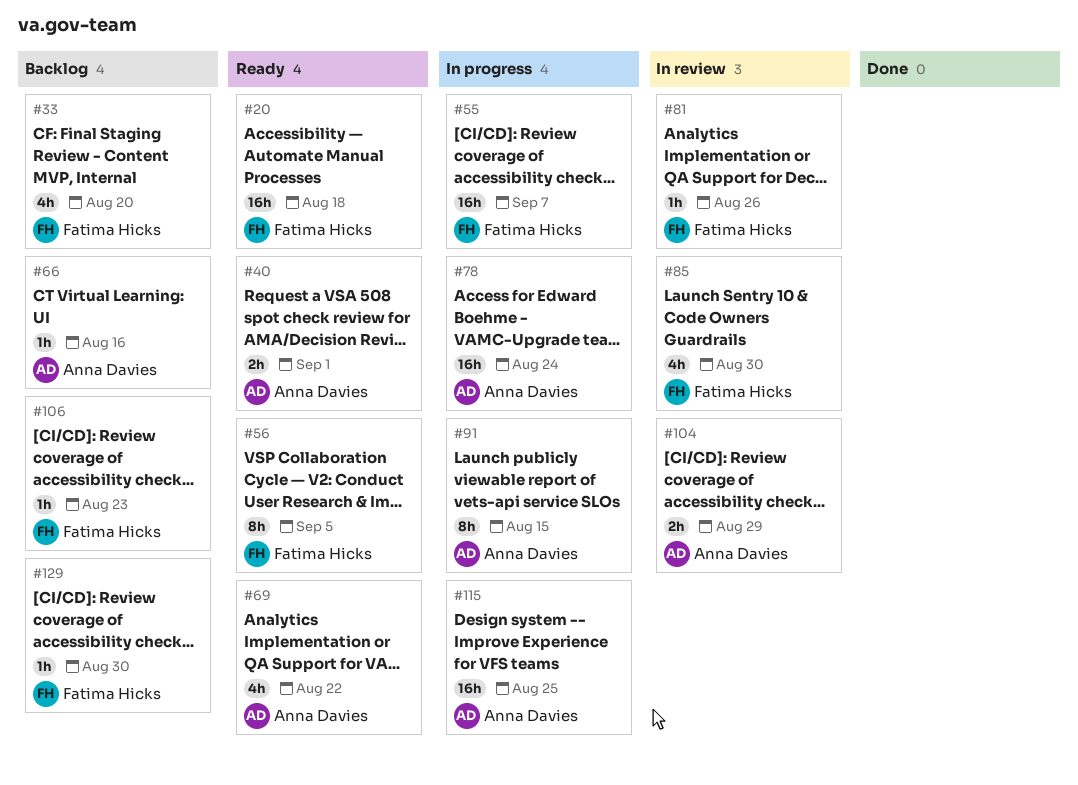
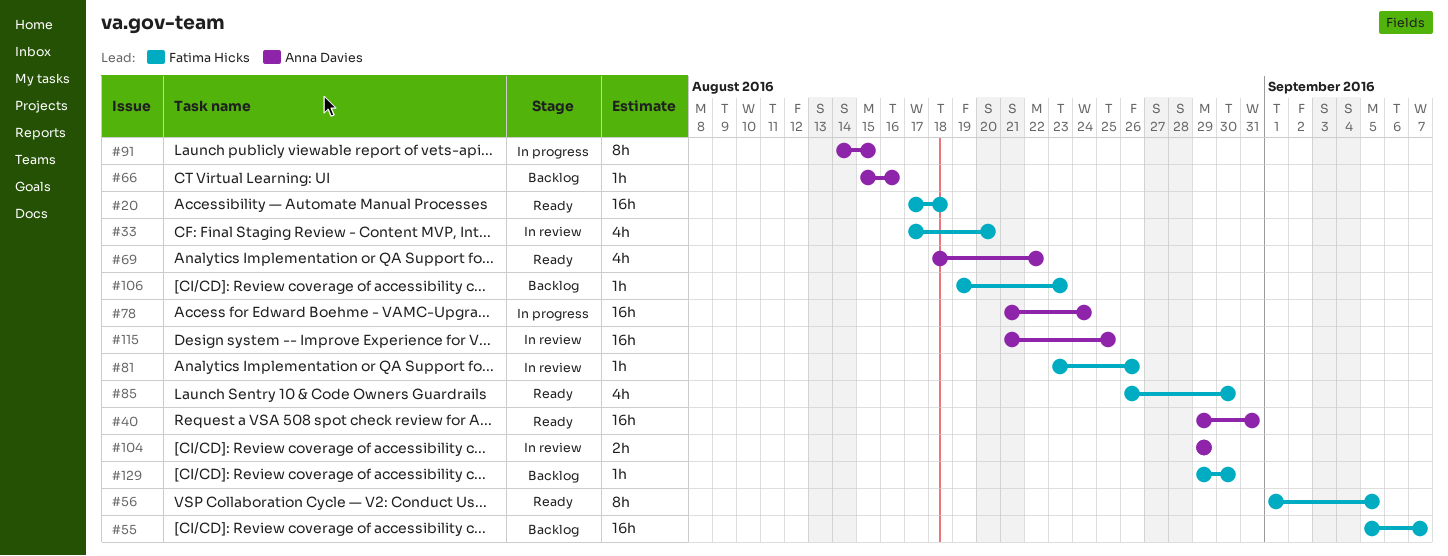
#33, status: Backlog -> In review
#40, estimate: 2h -> 16h
#40, due: Sep 1 -> Aug 31
#55, status: In progress -> Backlog
#85, status: In review -> Ready
#115, status: In progress -> In review

